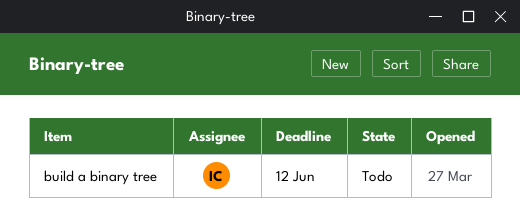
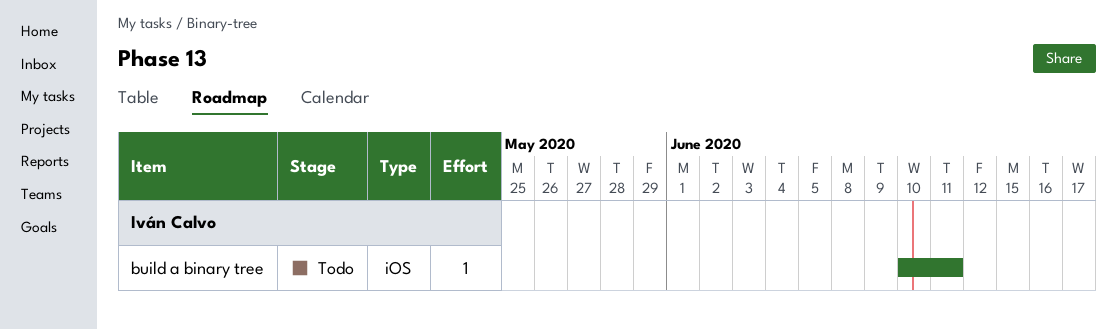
build a binary tree, due: Jun 12 -> Jun 11

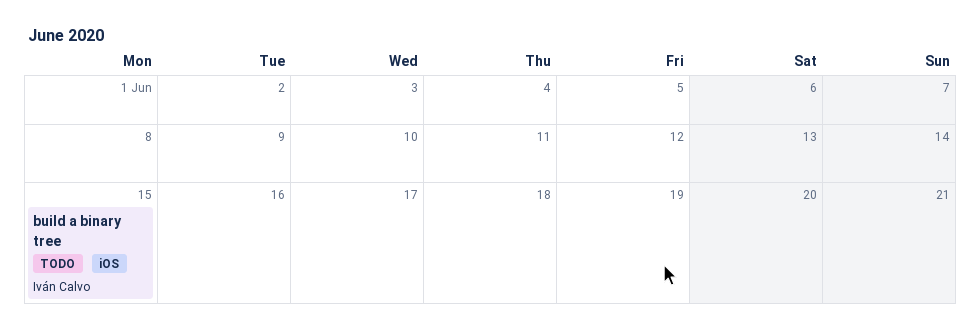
build a binary tree, due: Jun 11 -> Jun 15

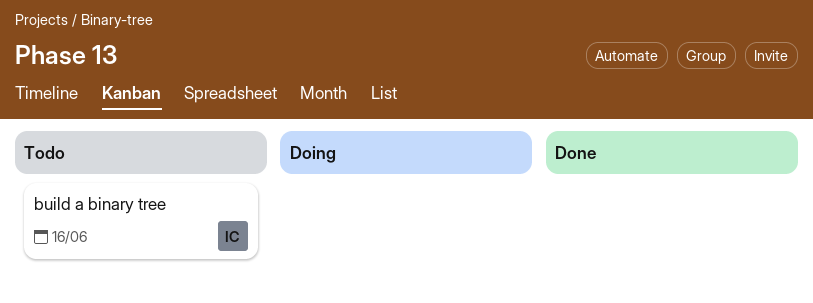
build a binary tree, due: Jun 15 -> Jun 16

